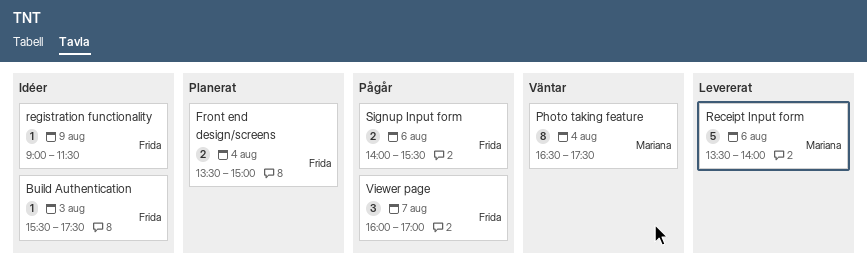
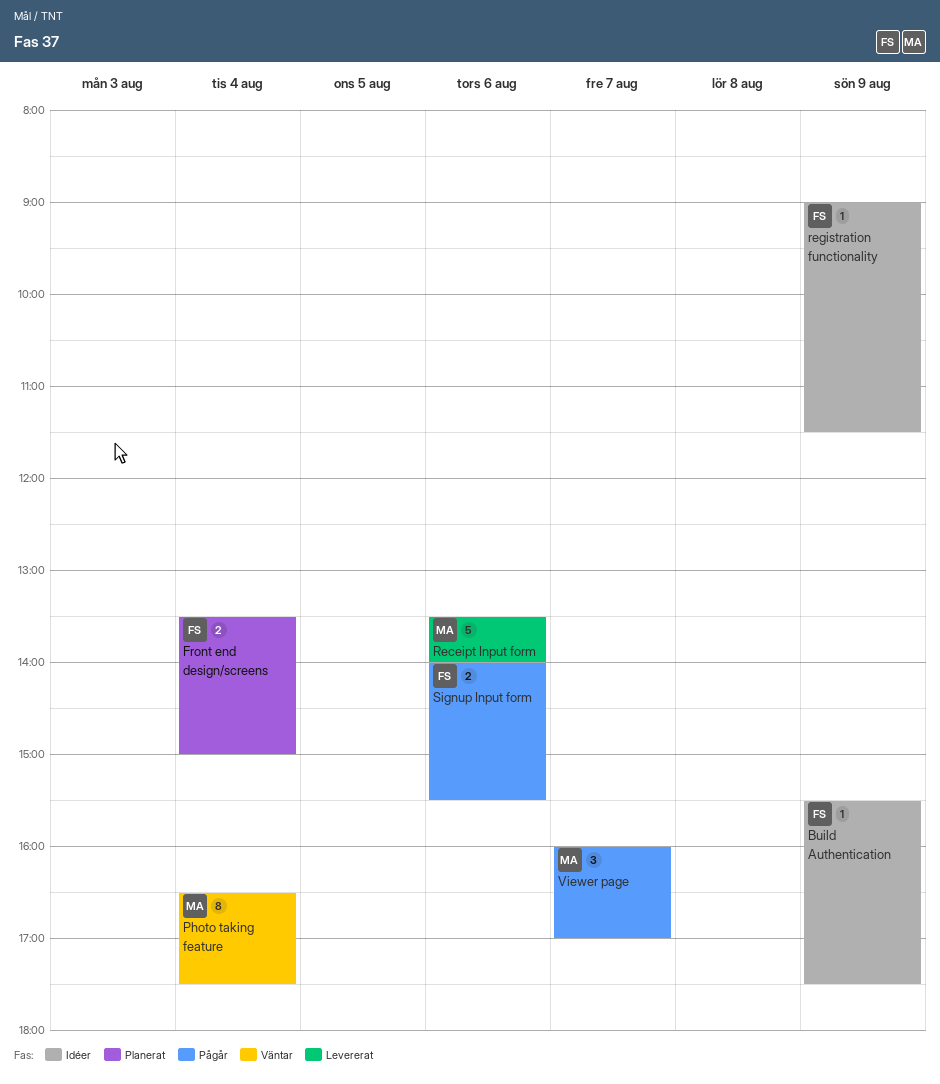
Build Authentication, day: Aug 3 -> Aug 9
Viewer page, owner: Frida -> Mariana

